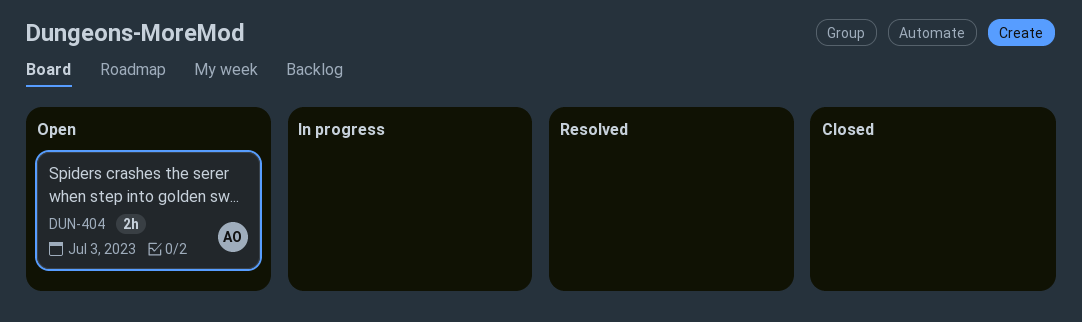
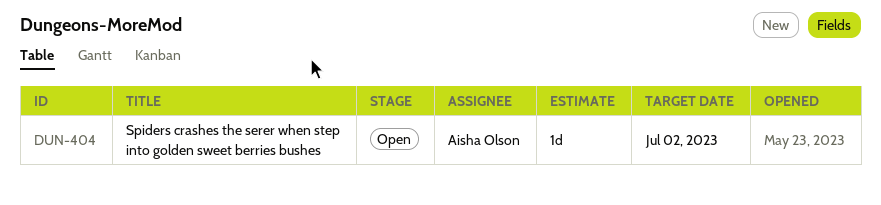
DUN-404, estimate: 2h -> 1d
DUN-404, due: Jul 3 -> Jul 2

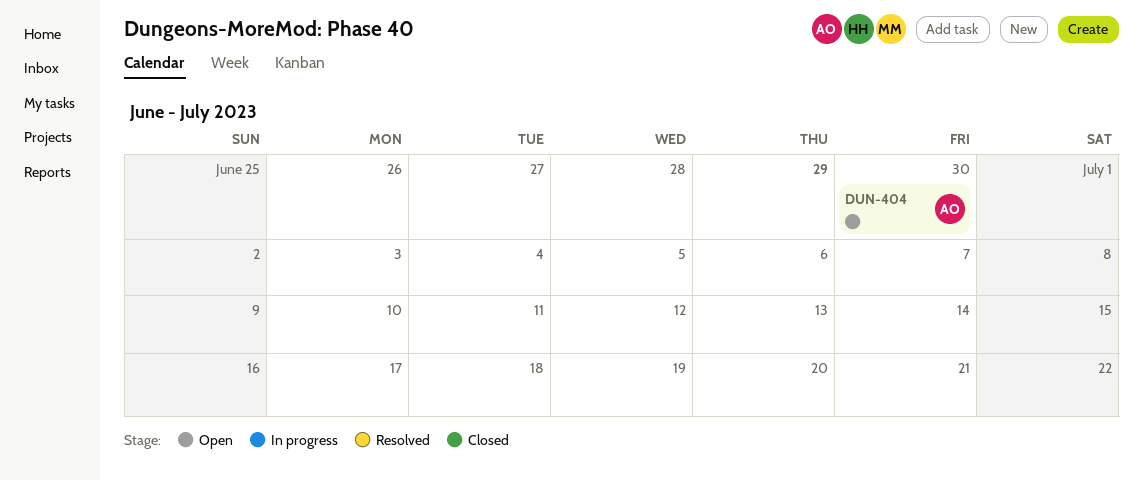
DUN-404, due: Jul 2 -> Jun 30

